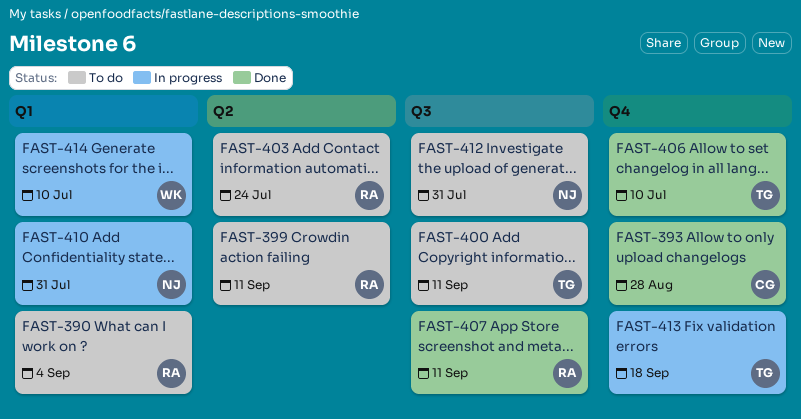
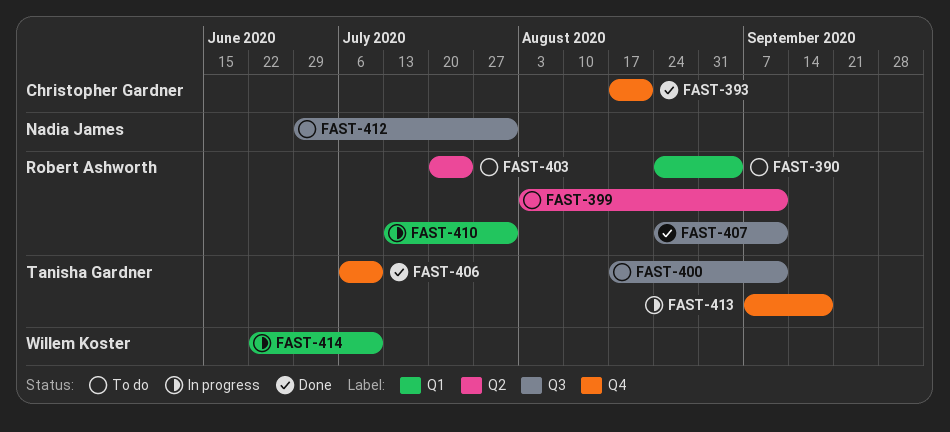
FAST-393, due: Aug 28 -> Aug 21
FAST-410, owner: Nadia James -> Robert Ashworth

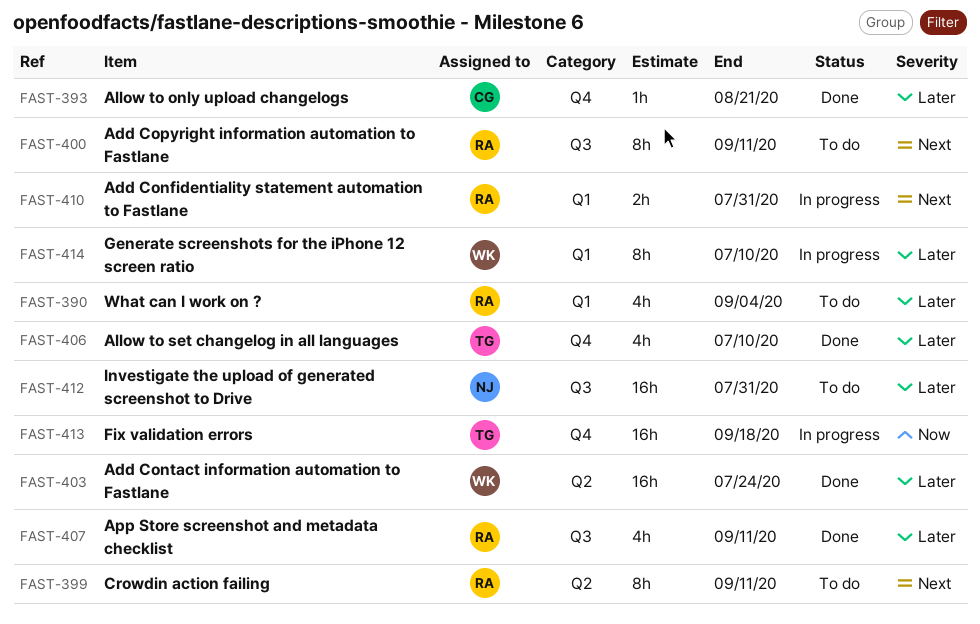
FAST-400, owner: Tanisha Gardner -> Robert Ashworth
FAST-403, status: To do -> Done
FAST-403, owner: Robert Ashworth -> Willem Koster

